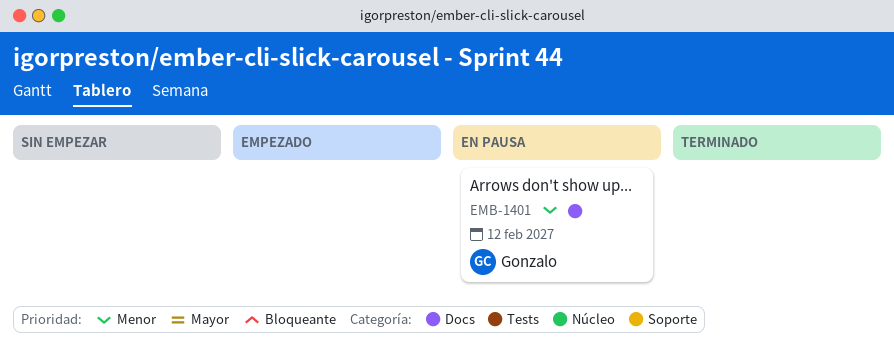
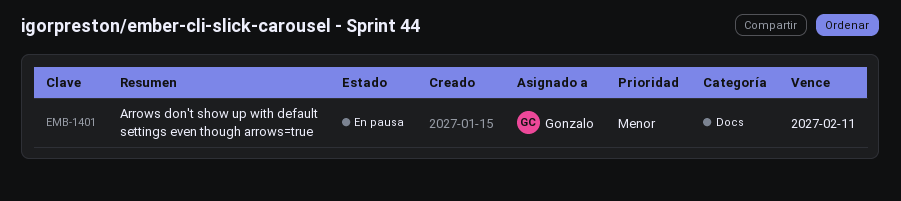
EMB-1401, due: Feb 12 -> Feb 11

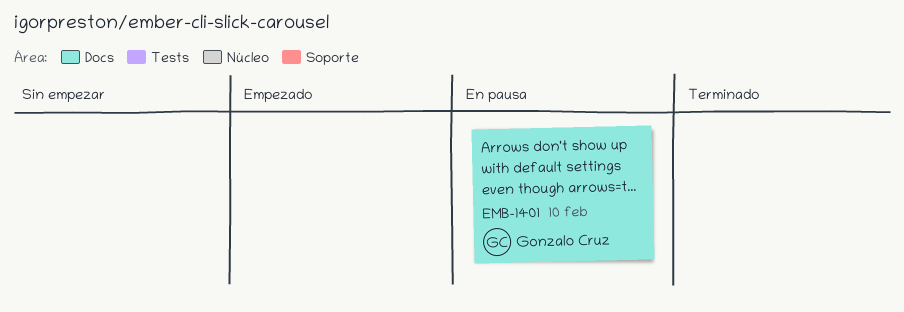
EMB-1401, due: Feb 11 -> Feb 10

